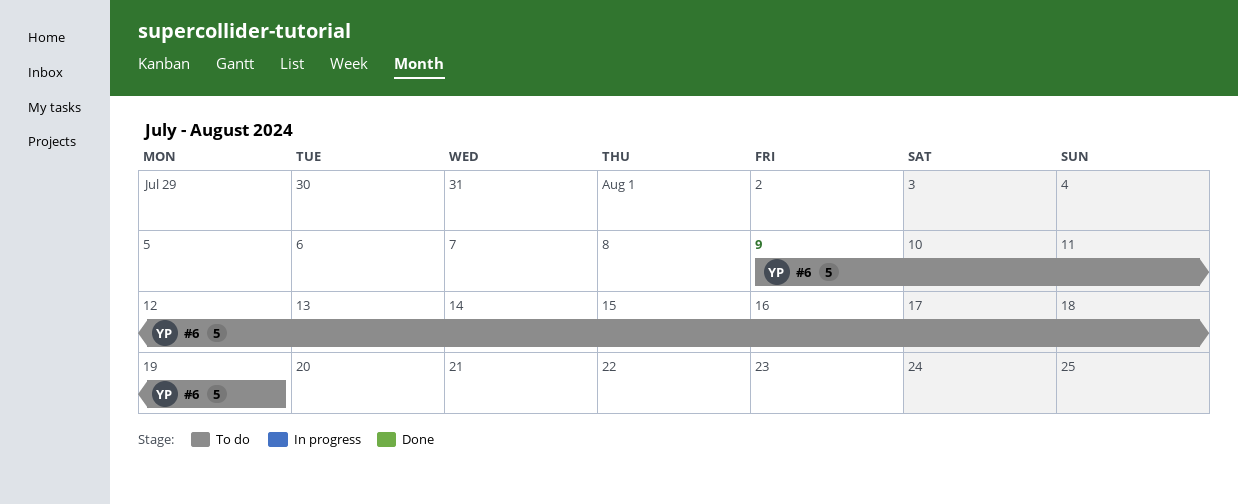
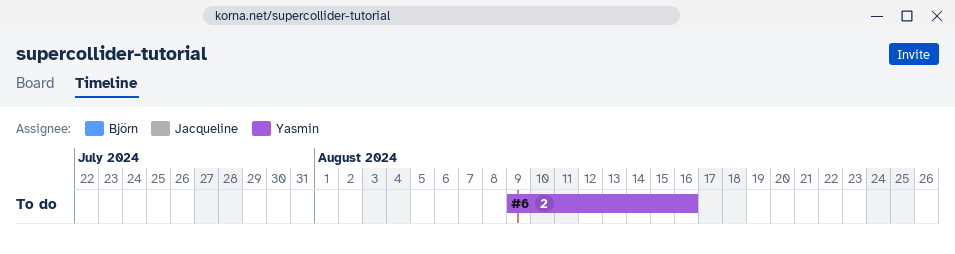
#6, estimate: 5 -> 2
#6, due: Aug 19 -> Aug 16

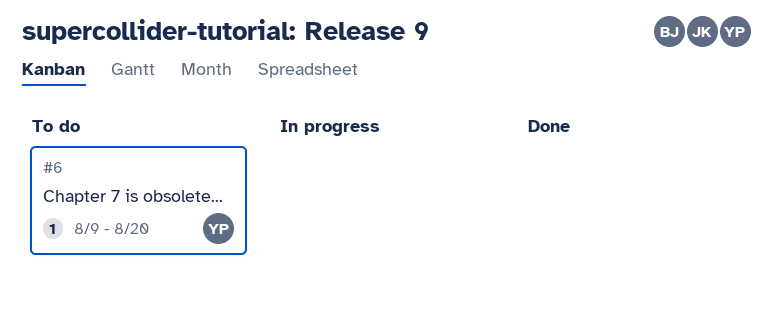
#6, estimate: 2 -> 1
#6, due: Aug 16 -> Aug 20

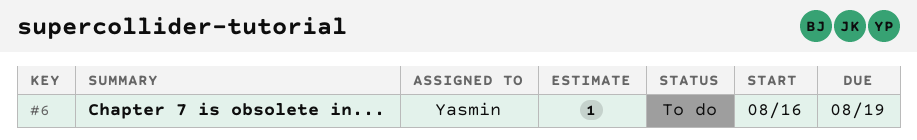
#6, start: Aug 9 -> Aug 16
#6, due: Aug 20 -> Aug 19

